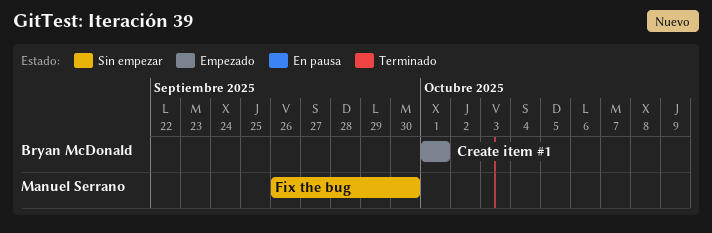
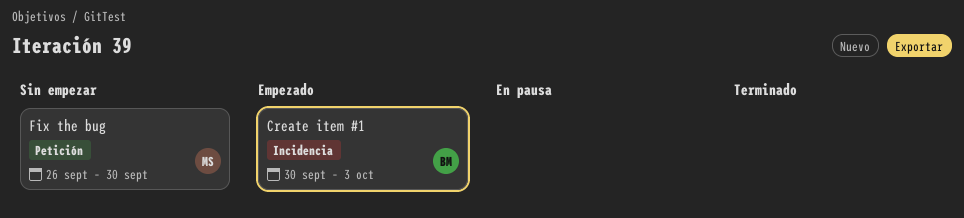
Create item #1, start: Oct 1 -> Sep 30
Create item #1, due: Oct 1 -> Oct 3

